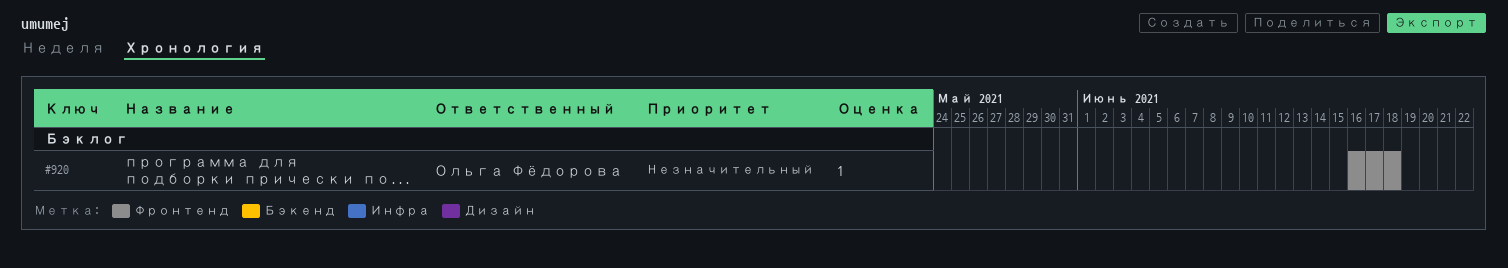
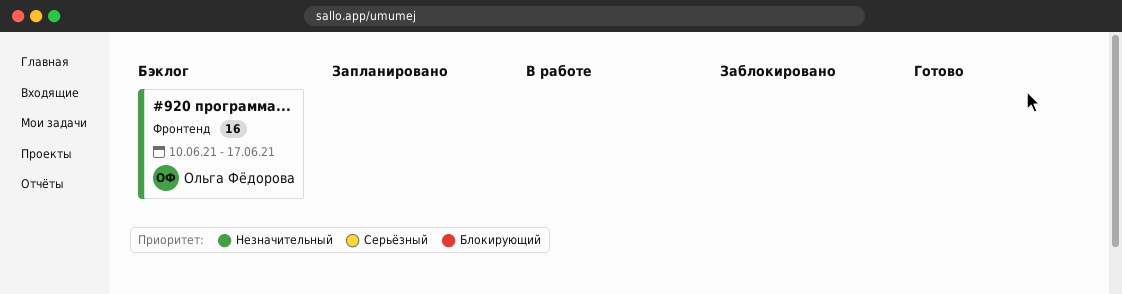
#920, estimate: 1 -> 16
#920, start: Jun 16 -> Jun 10
#920, due: Jun 18 -> Jun 17

